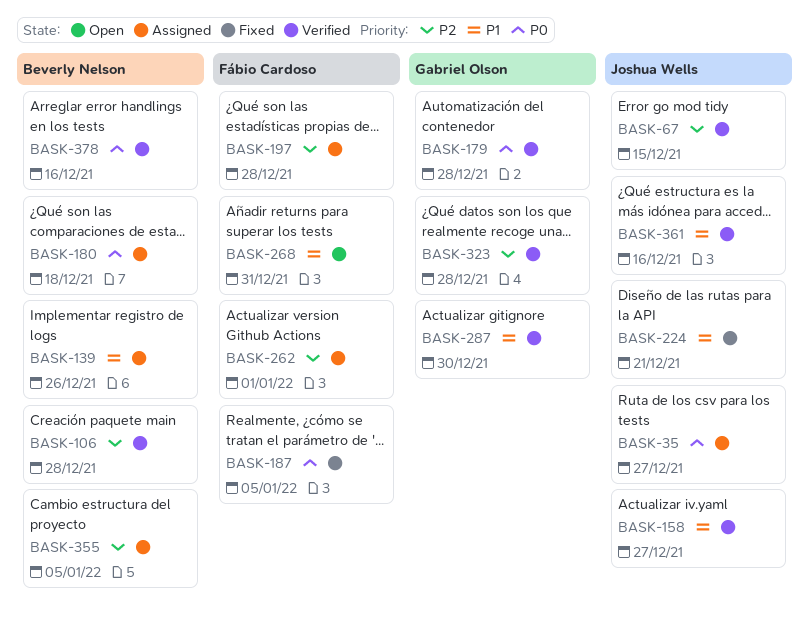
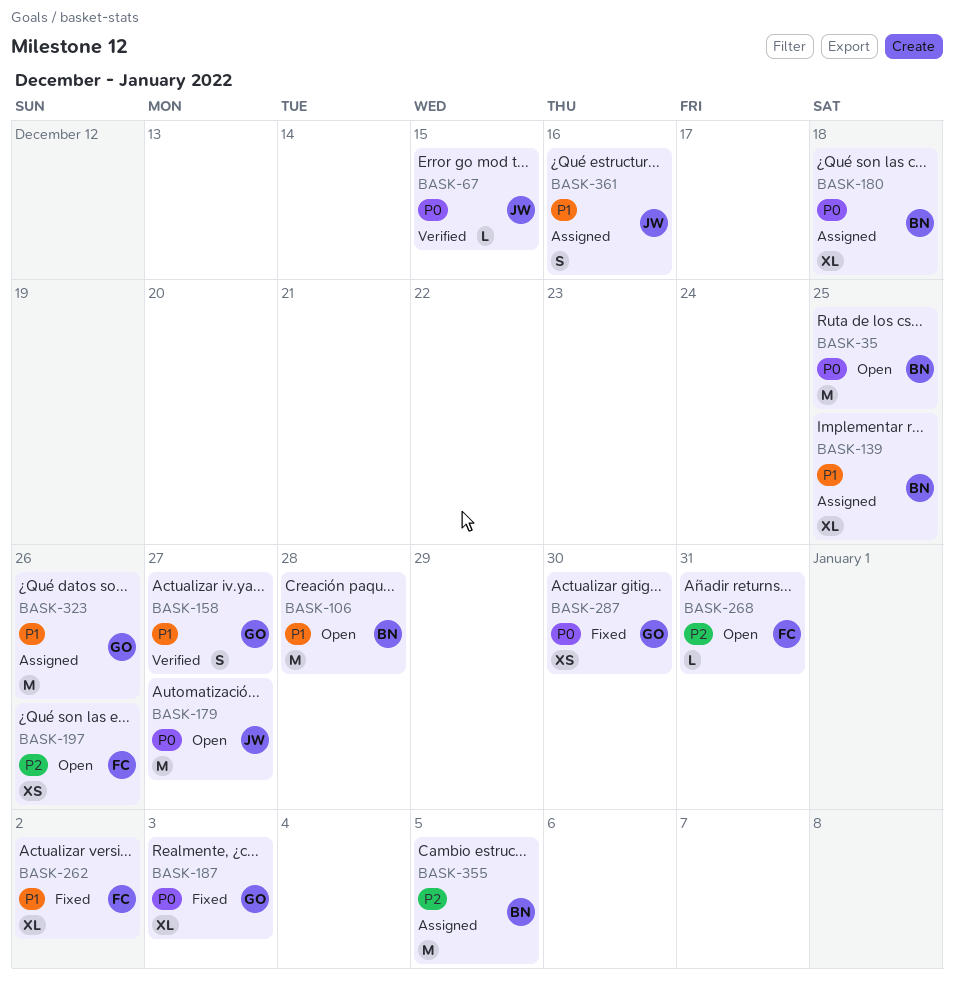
BASK-35, status: Assigned -> Open
BASK-35, owner: Joshua Wells -> Beverly Nelson
BASK-35, due: Dec 27 -> Dec 25
BASK-67, priority: P2 -> P0
BASK-106, status: Verified -> Open
BASK-106, priority: P2 -> P1
BASK-139, due: Dec 26 -> Dec 25
BASK-158, owner: Joshua Wells -> Gabriel Olson
BASK-179, status: Verified -> Open
BASK-179, owner: Gabriel Olson -> Joshua Wells
BASK-179, due: Dec 28 -> Dec 27
BASK-187, owner: Fábio Cardoso -> Gabriel Olson
BASK-187, due: Jan 5 -> Jan 3
BASK-197, status: Assigned -> Open
BASK-197, due: Dec 28 -> Dec 26
BASK-224: present -> none
BASK-262, status: Assigned -> Fixed
BASK-262, priority: P2 -> P1
BASK-262, due: Jan 1 -> Jan 2
BASK-268, priority: P1 -> P2
BASK-287, status: Verified -> Fixed
BASK-287, priority: P1 -> P0
BASK-323, status: Verified -> Assigned
BASK-323, priority: P2 -> P1
BASK-323, due: Dec 28 -> Dec 26
BASK-361, status: Verified -> Assigned
BASK-378: present -> none

